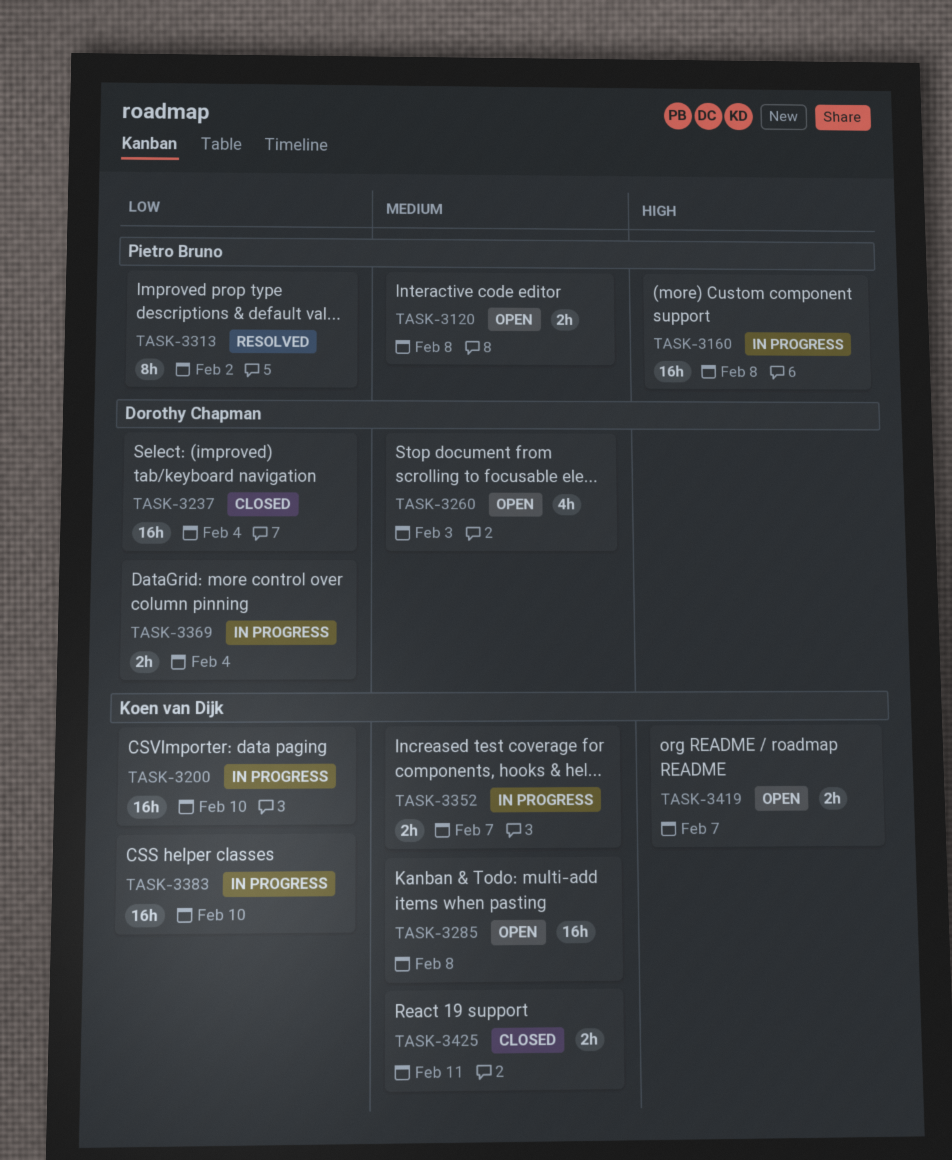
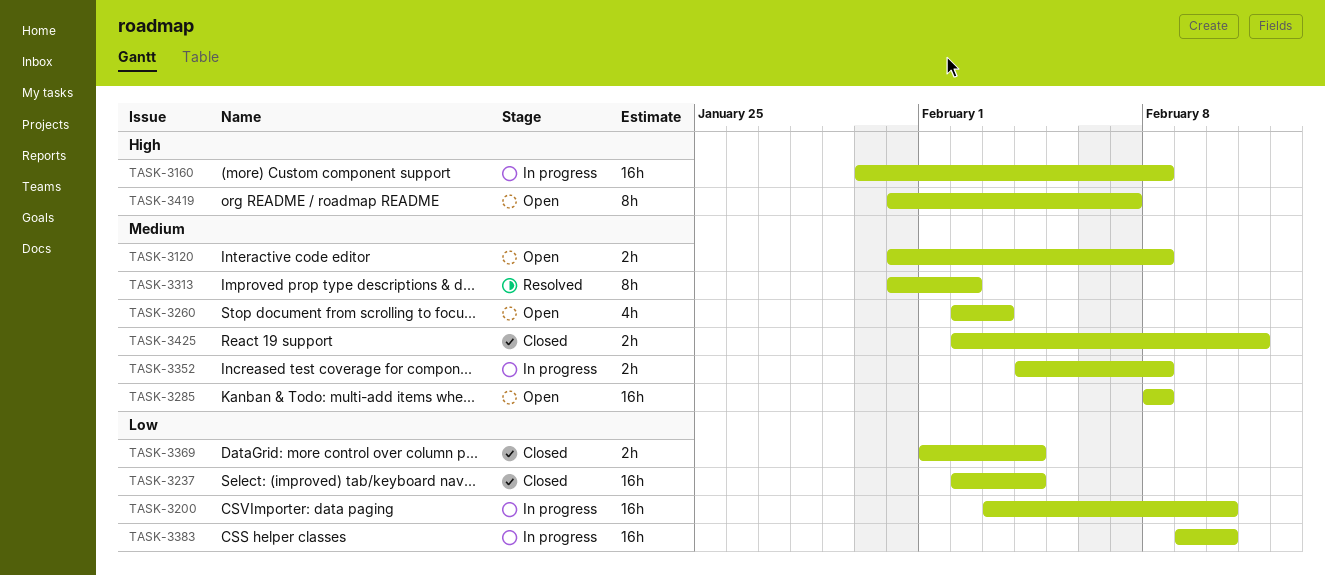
TASK-3313, priority: Low -> Medium
TASK-3352, due: Feb 7 -> Feb 8
TASK-3369, status: In progress -> Closed
TASK-3419, estimate: 2h -> 8h

